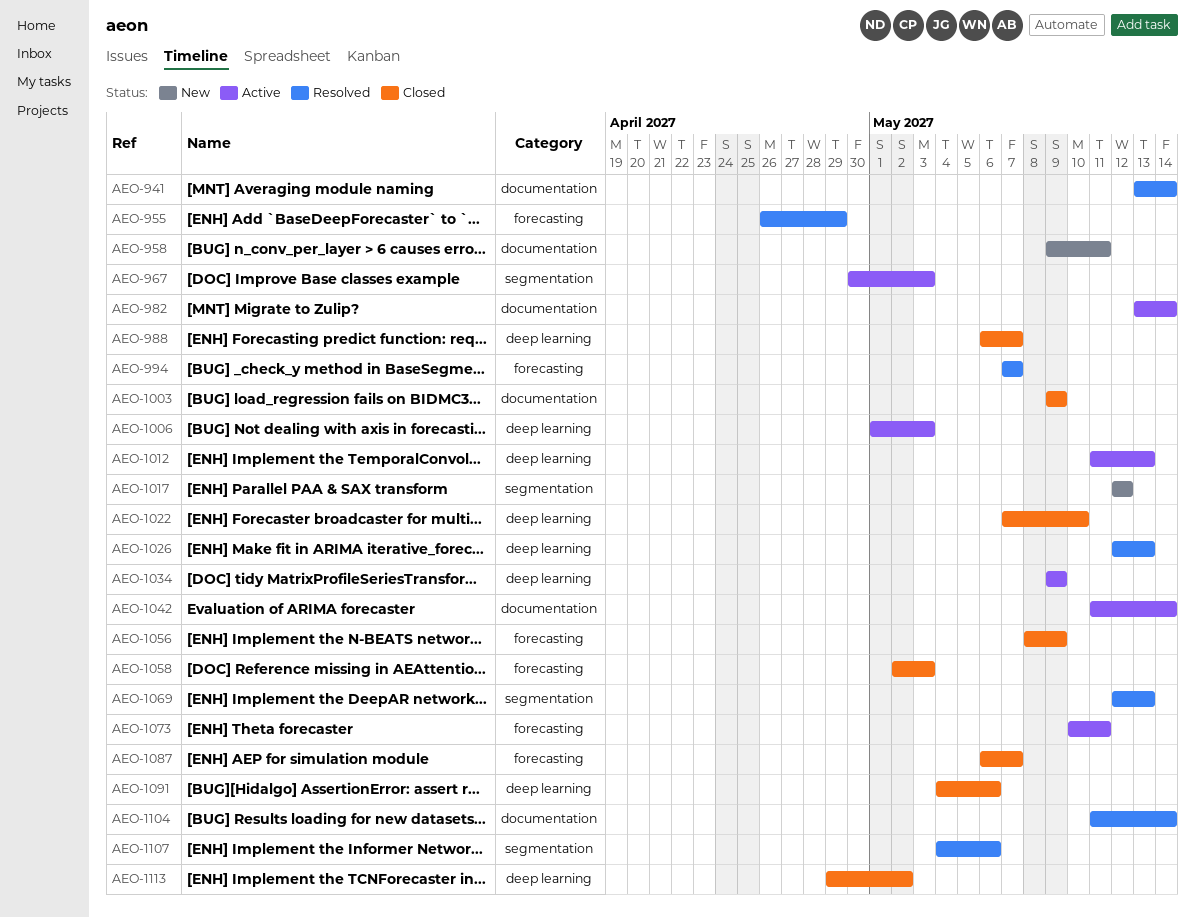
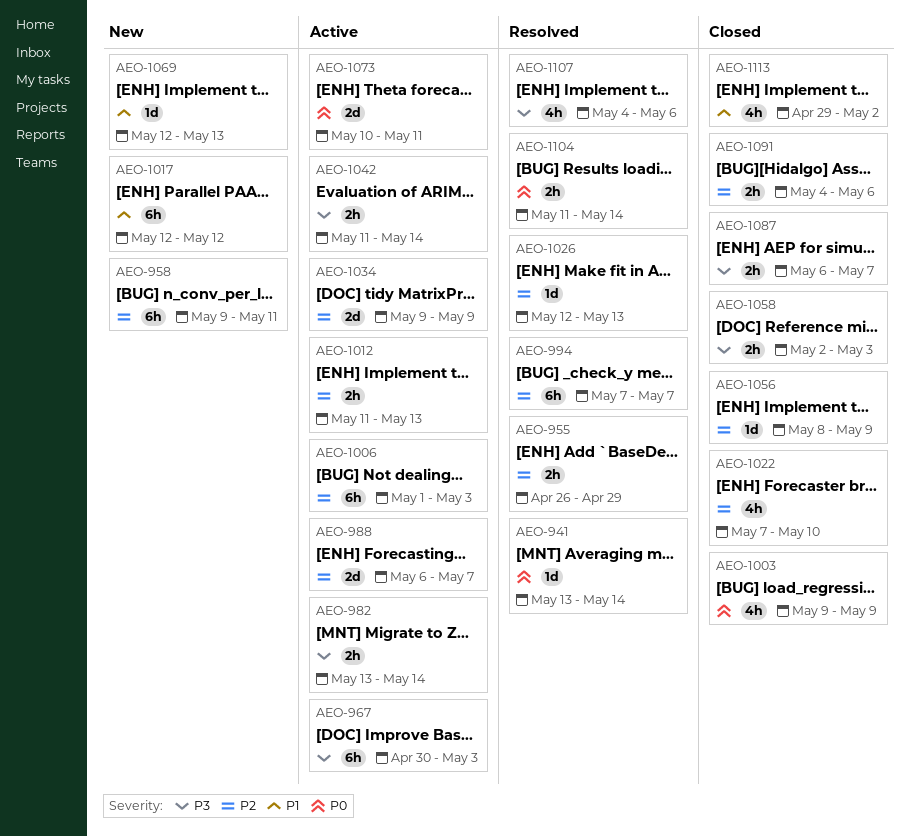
AEO-988, status: Closed -> Active
AEO-1069, status: Resolved -> New

